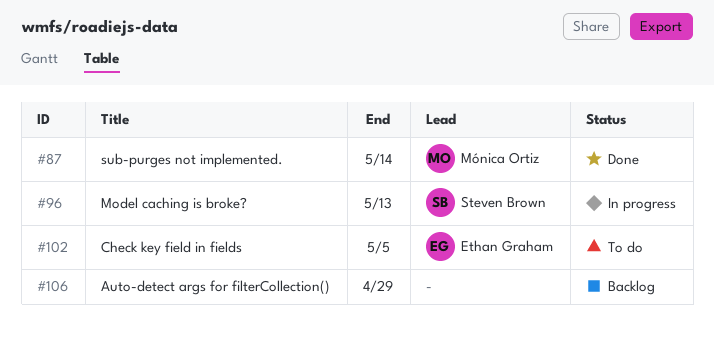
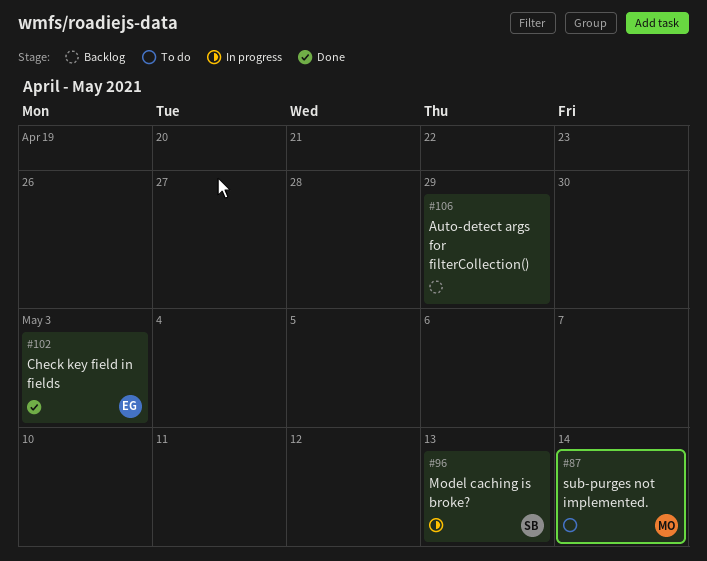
#87, status: Done -> To do
#102, status: To do -> Done
#102, due: May 5 -> May 3

